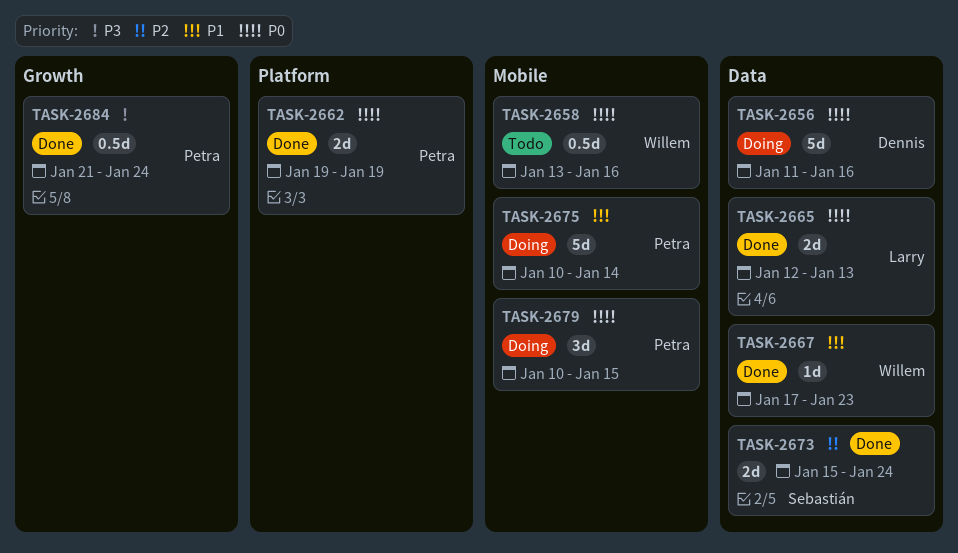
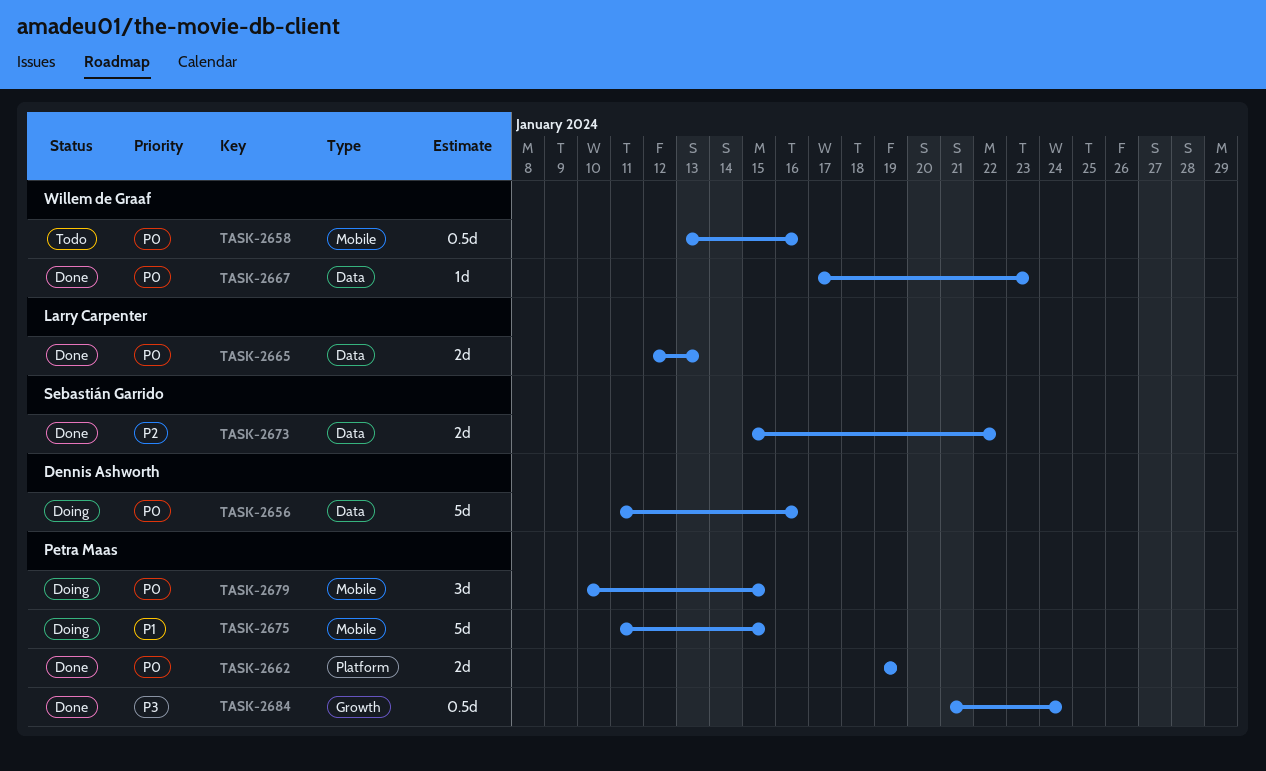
TASK-2667, priority: P1 -> P0
TASK-2673, due: Jan 24 -> Jan 22
TASK-2675, start: Jan 10 -> Jan 11
TASK-2675, due: Jan 14 -> Jan 15

